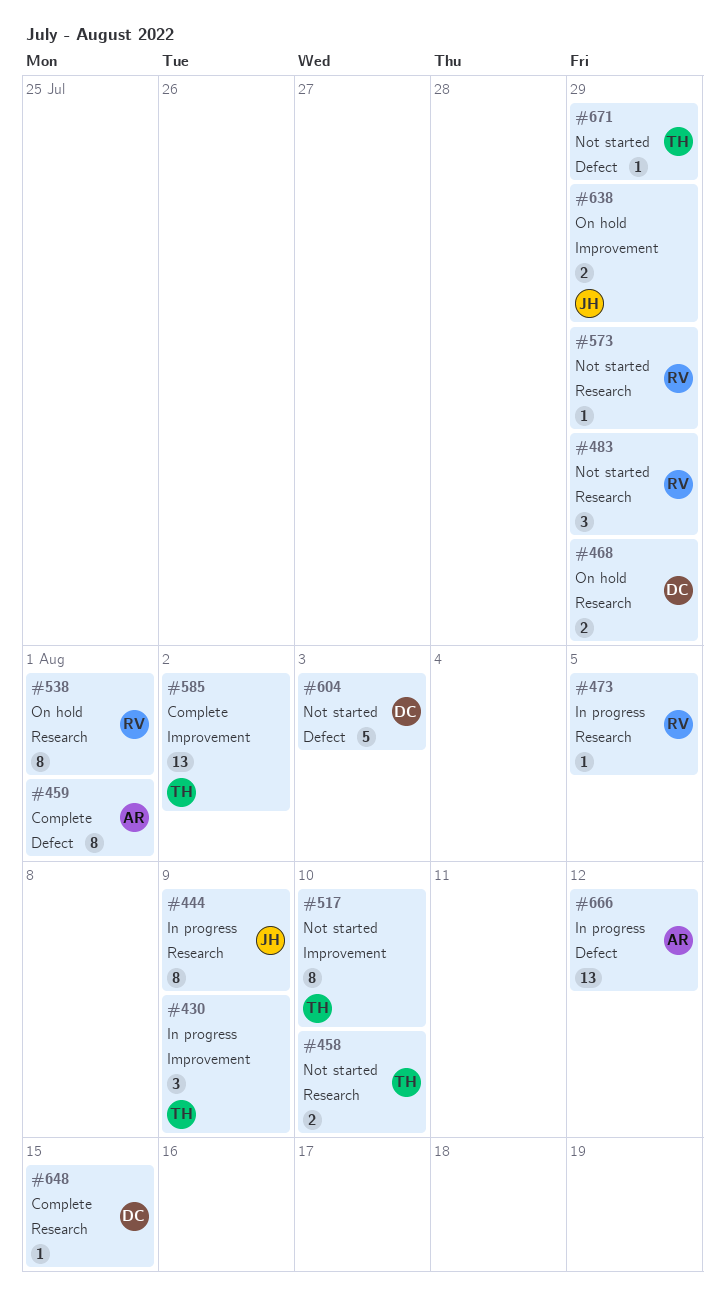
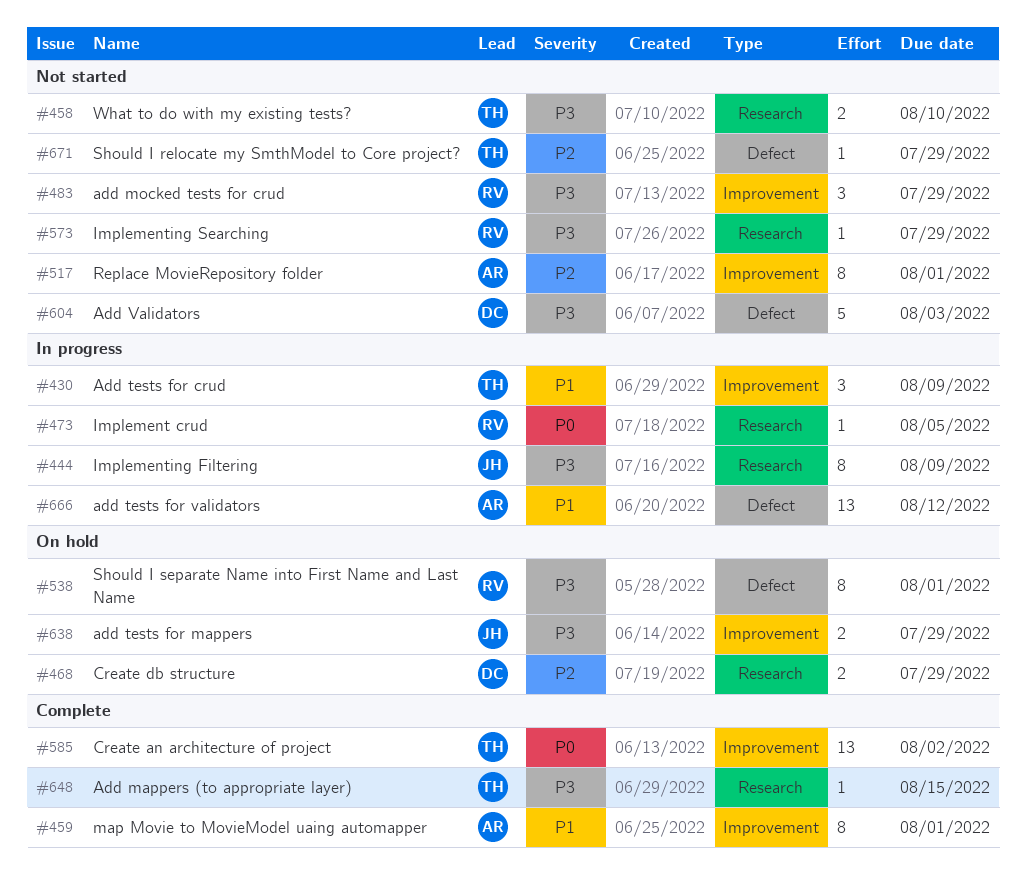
#459, label: Defect -> Improvement
#483, label: Research -> Improvement
#517, owner: TH -> AR
#517, due: Aug 10 -> Aug 1
#538, label: Research -> Defect
#648, owner: DC -> TH

